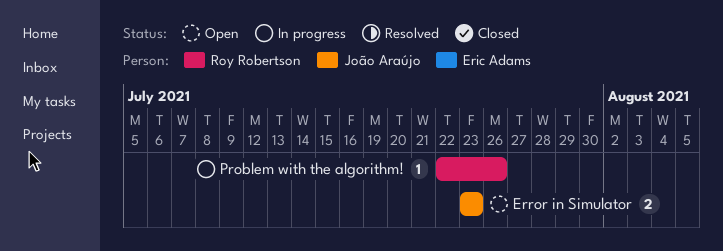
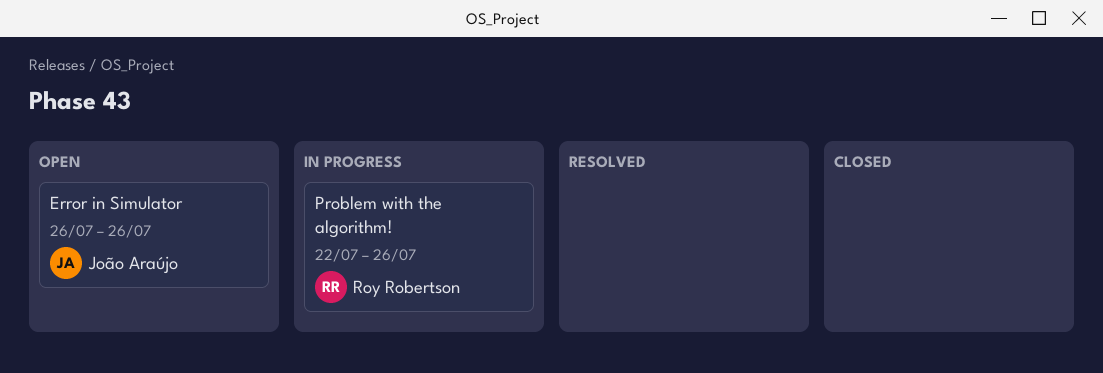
Error in Simulator, start: Jul 23 -> Jul 26
Error in Simulator, due: Jul 23 -> Jul 26

